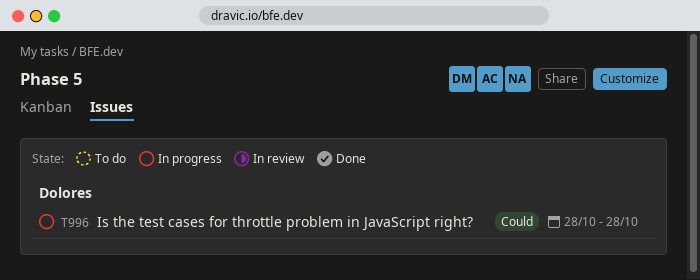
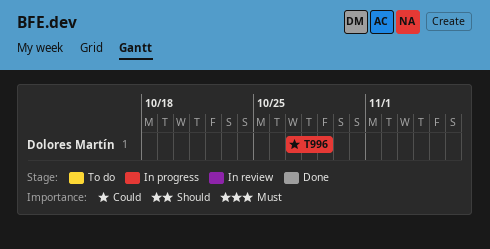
T996, start: Oct 28 -> Oct 27
T996, due: Oct 28 -> Oct 29

